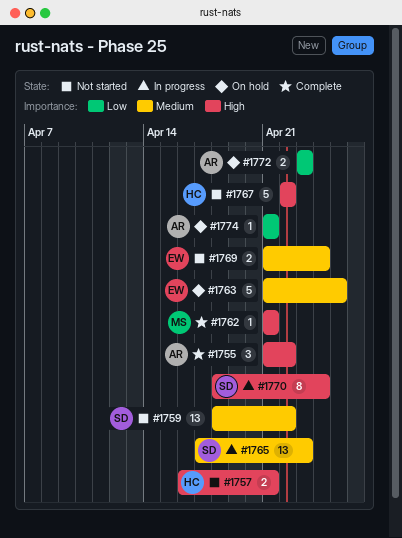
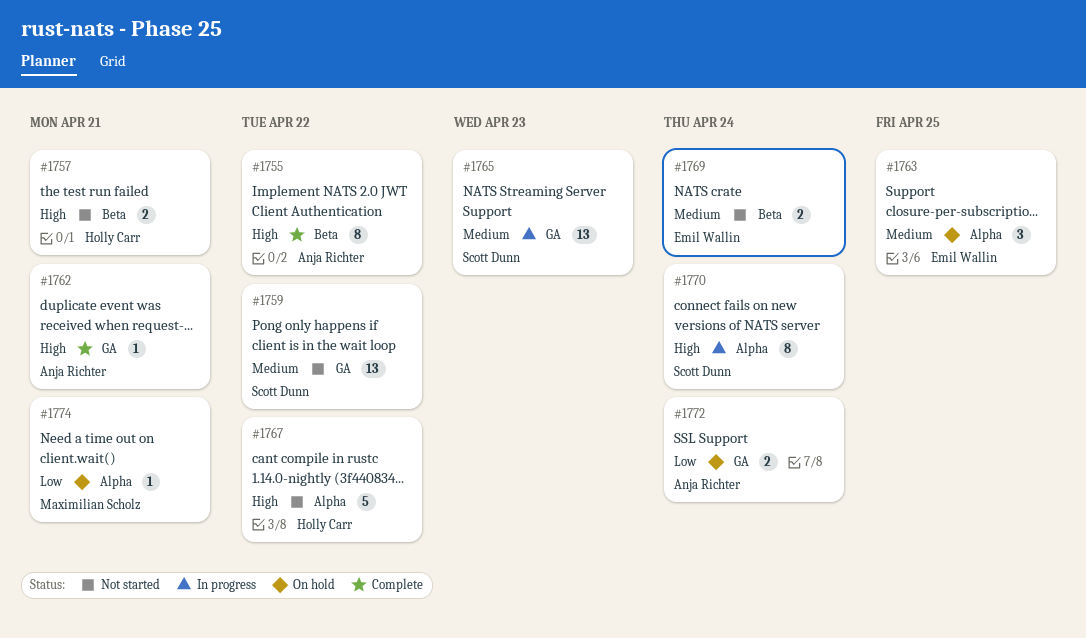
#1755, estimate: 3 -> 8
#1762, owner: Maximilian Scholz -> Anja Richter
#1763, estimate: 5 -> 3
#1772, due: Apr 23 -> Apr 24
#1774, owner: Anja Richter -> Maximilian Scholz

